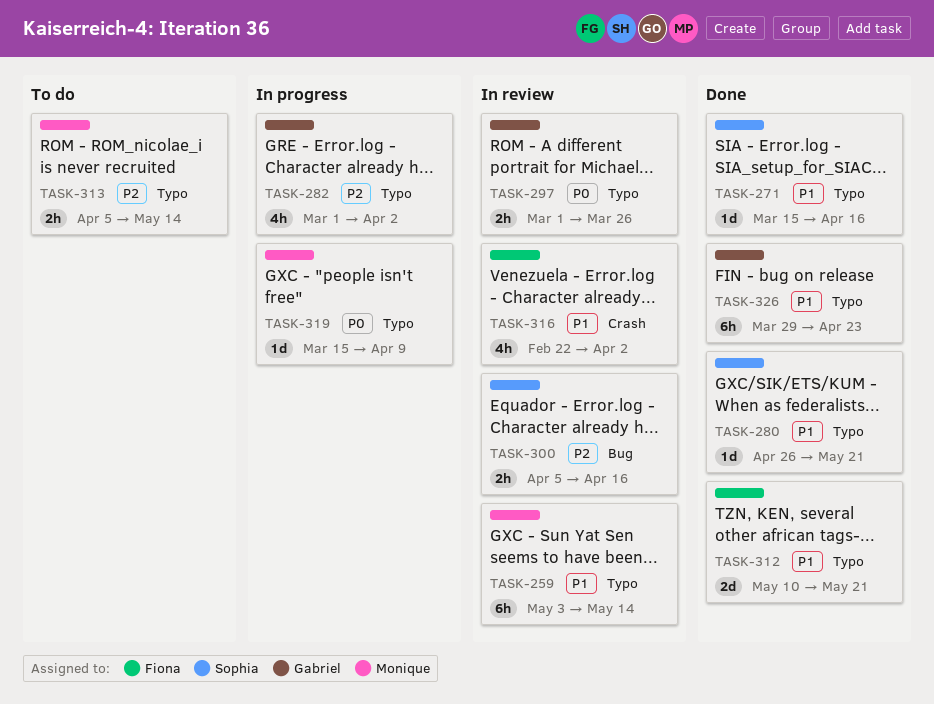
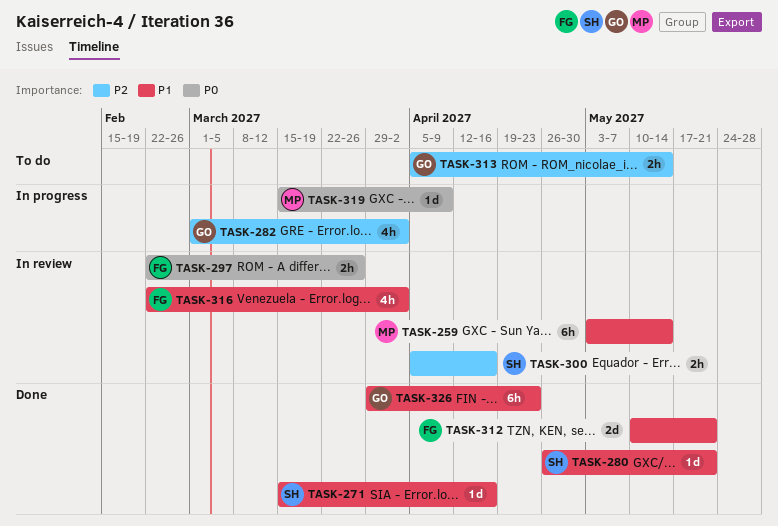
TASK-297, owner: Gabriel -> Fiona
TASK-297, start: Mar 1 -> Feb 22
TASK-313, owner: Monique -> Gabriel

